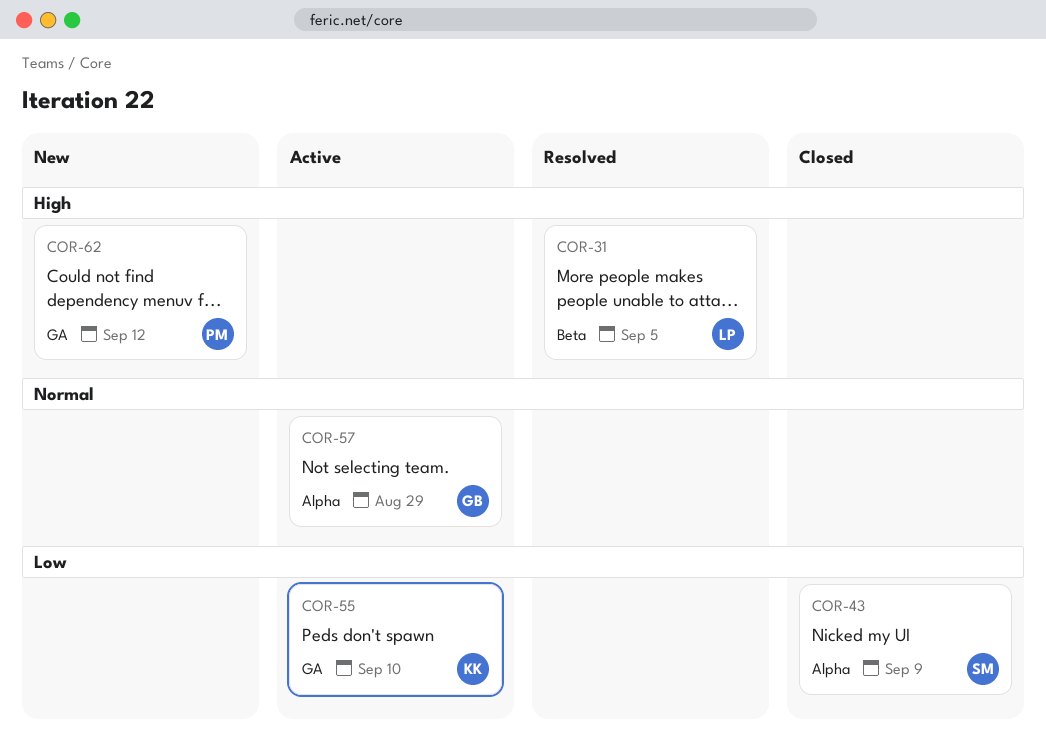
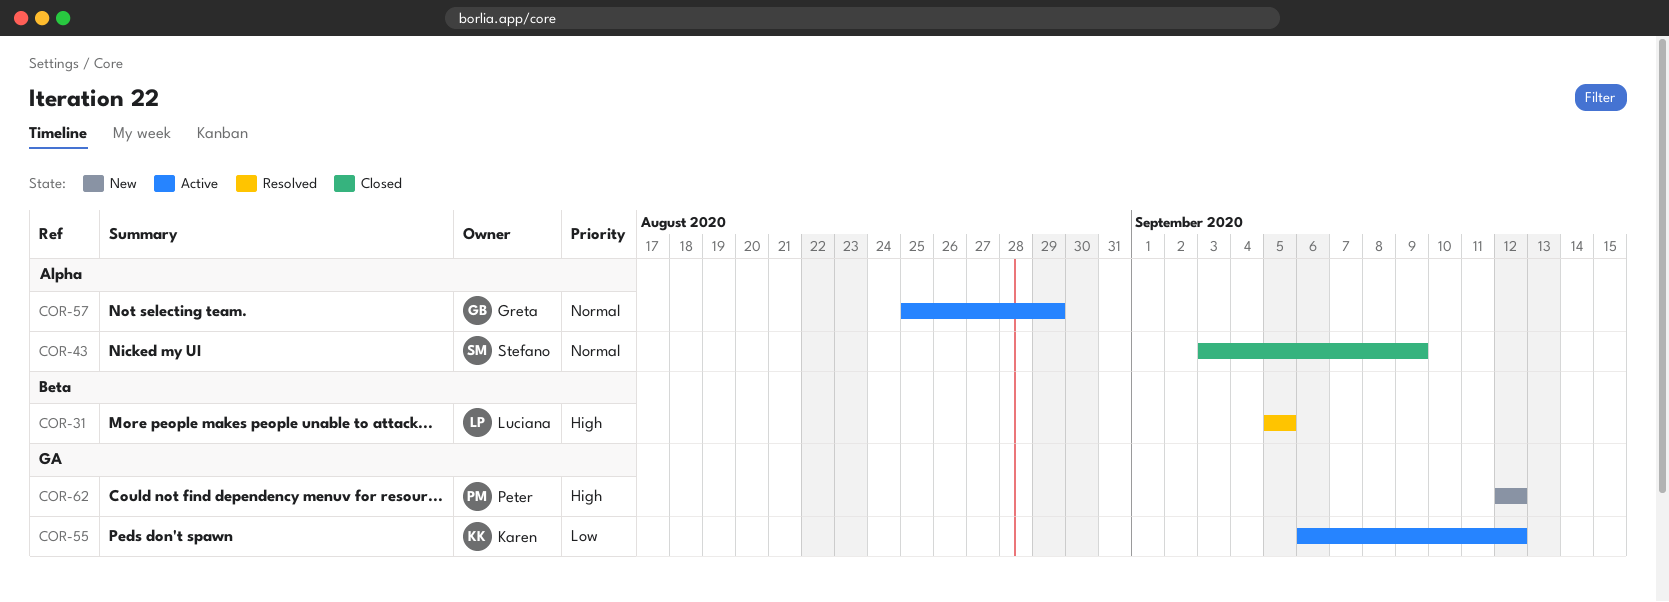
COR-43, priority: Low -> Normal
COR-55, due: Sep 10 -> Sep 12

